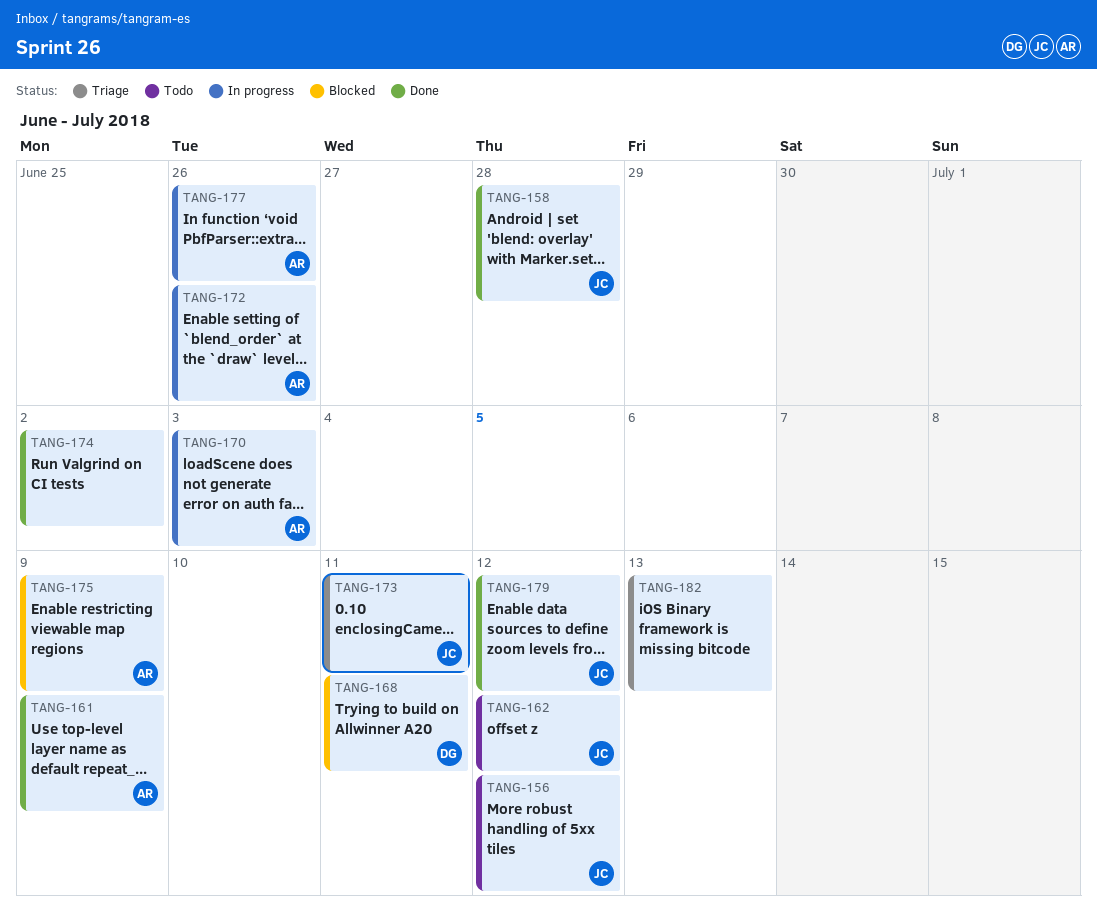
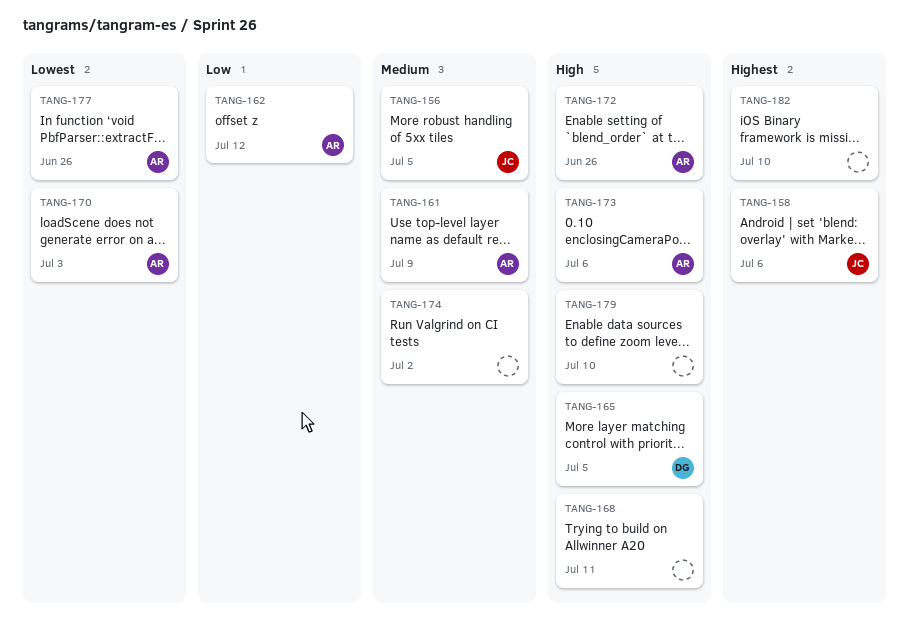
TANG-156, due: Jul 12 -> Jul 5
TANG-158, due: Jun 28 -> Jul 6
TANG-162, owner: JC -> AR
TANG-165: none -> present
TANG-168, owner: DG -> none
TANG-173, owner: JC -> AR
TANG-173, due: Jul 11 -> Jul 6
TANG-175: present -> none
TANG-179, owner: JC -> none
TANG-179, due: Jul 12 -> Jul 10
TANG-182, due: Jul 13 -> Jul 10

